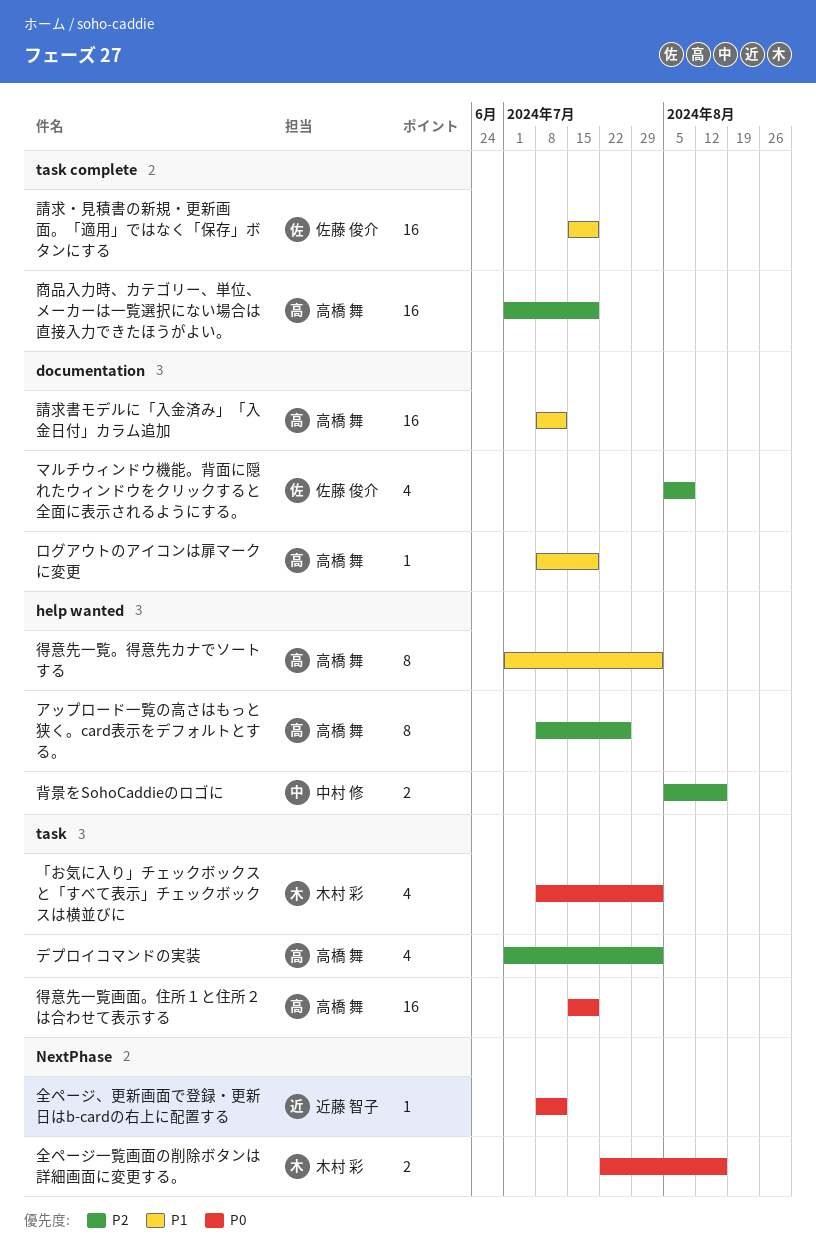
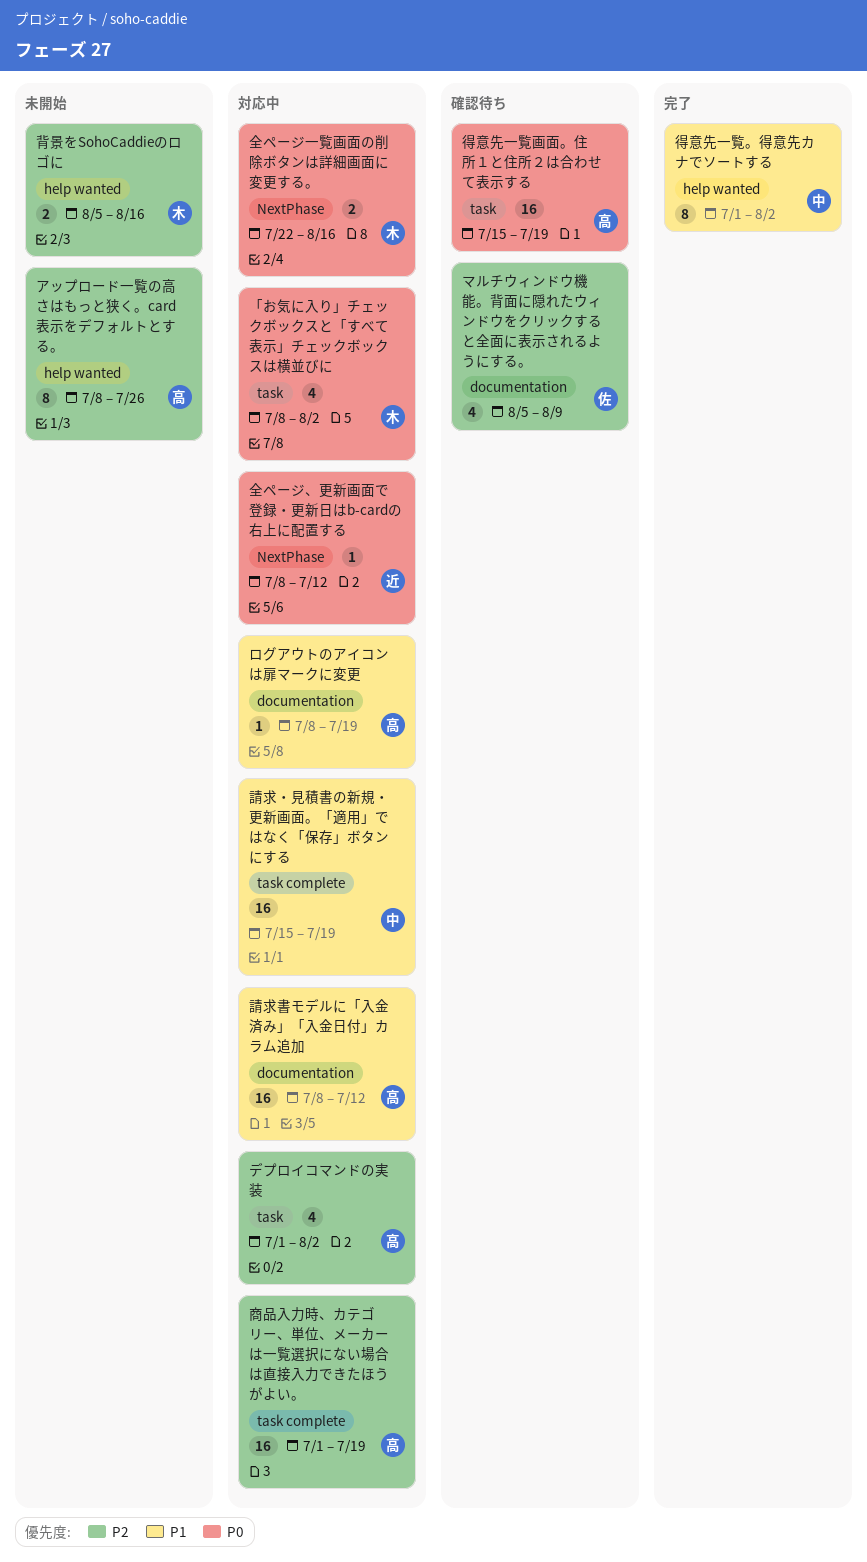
得意先一覧。得意先カナでソートする, owner: 高橋 舞 -> 中村 修
背景をSohoCaddieのロゴに, owner: 中村 修 -> 木村 彩
請求・見積書の新規・更新画面。「適用」ではなく「保存」ボタンにする, owner: 佐藤 俊介 -> 中村 修

